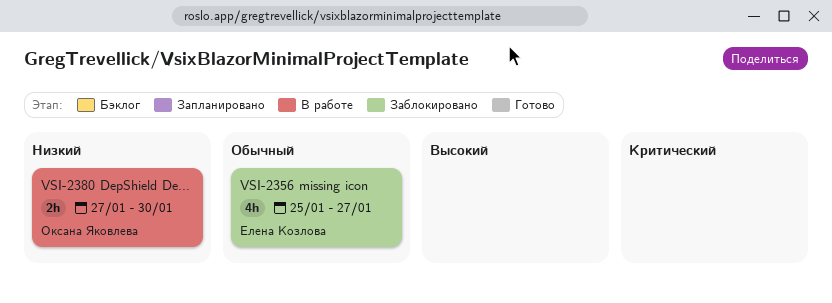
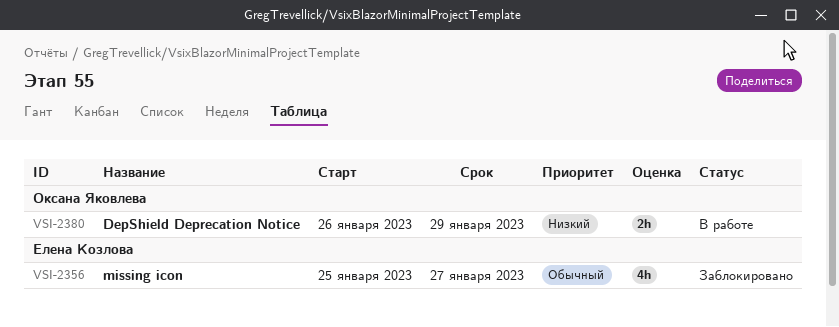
VSI-2380, start: Jan 27 -> Jan 26
VSI-2380, due: Jan 30 -> Jan 29

